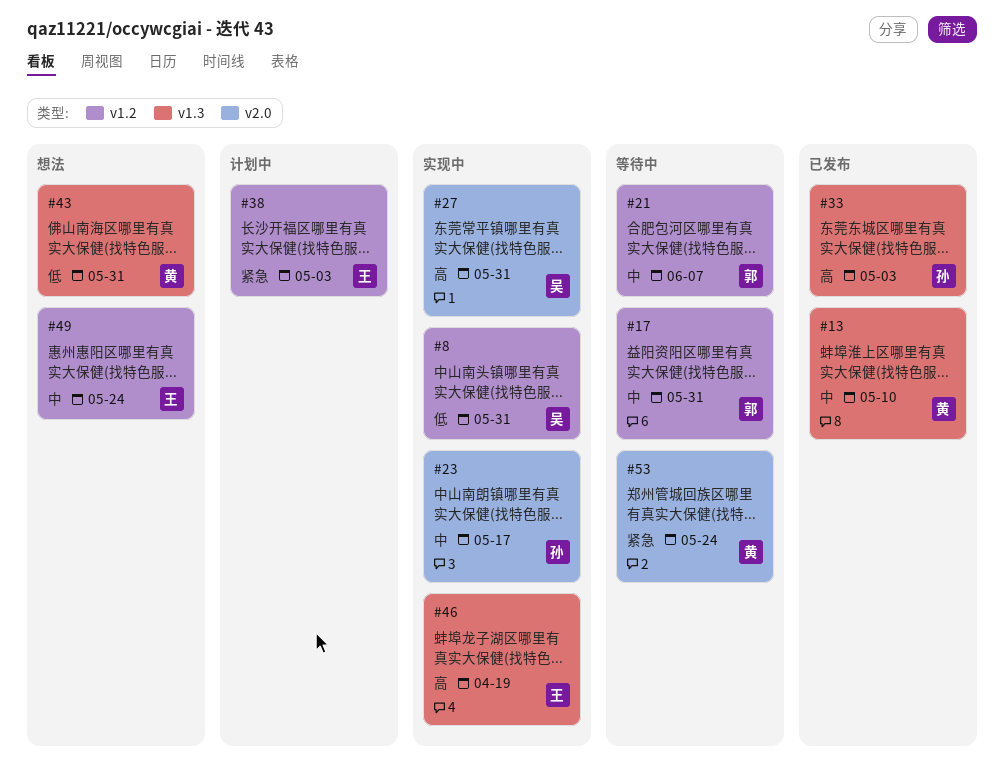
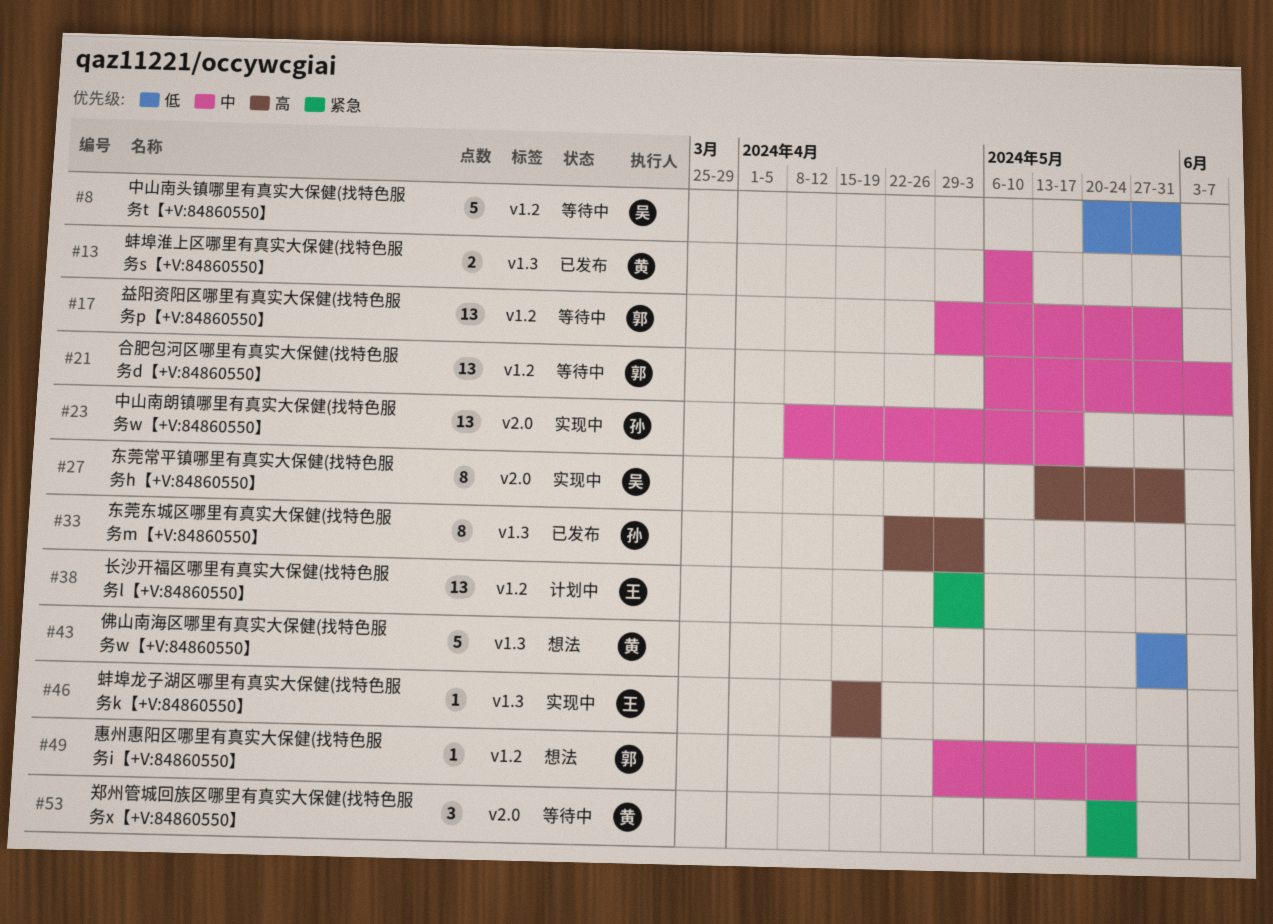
#8, status: 实现中 -> 等待中
#49, owner: 王 -> 郭

